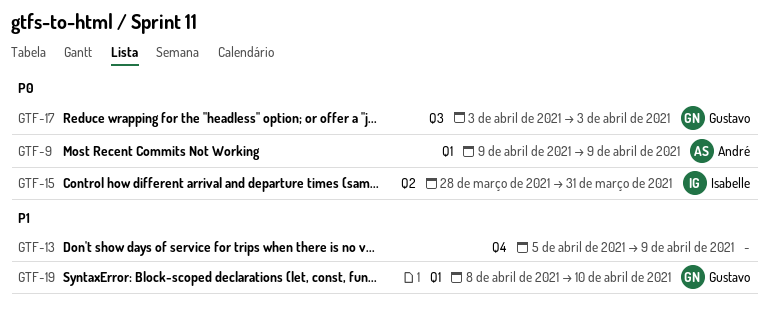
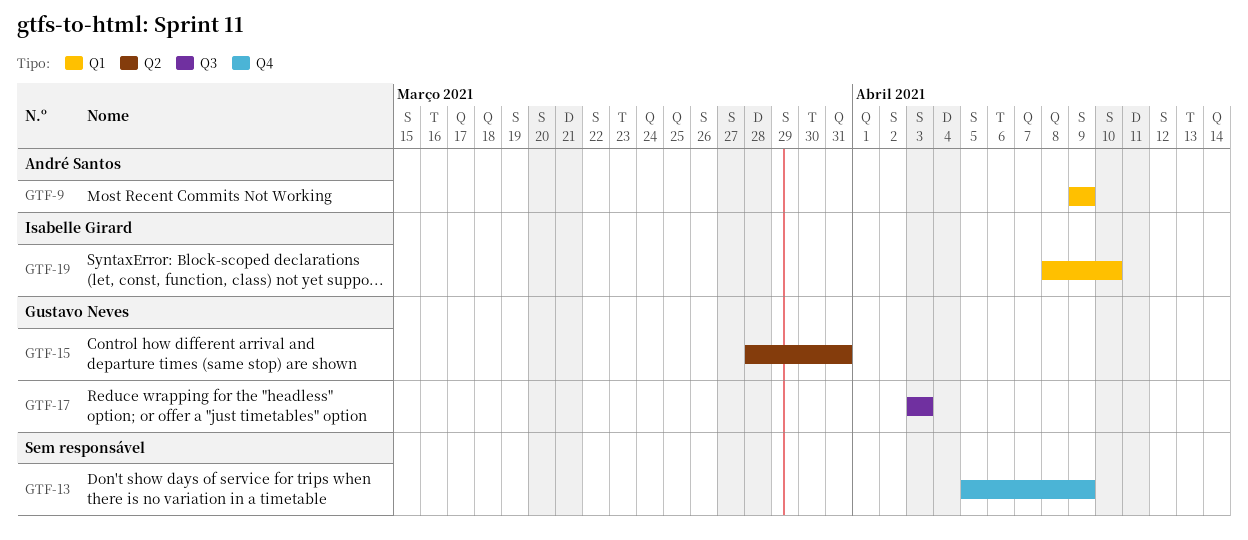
GTF-15, owner: Isabelle Girard -> Gustavo Neves
GTF-19, owner: Gustavo Neves -> Isabelle Girard

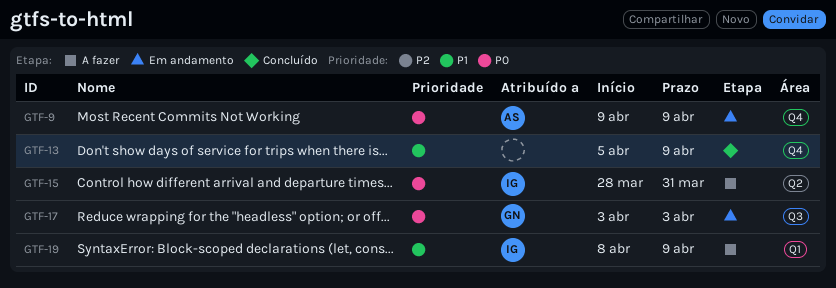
GTF-9, label: Q1 -> Q4
GTF-15, owner: Gustavo Neves -> Isabelle Girard
GTF-19, due: Apr 10 -> Apr 9

